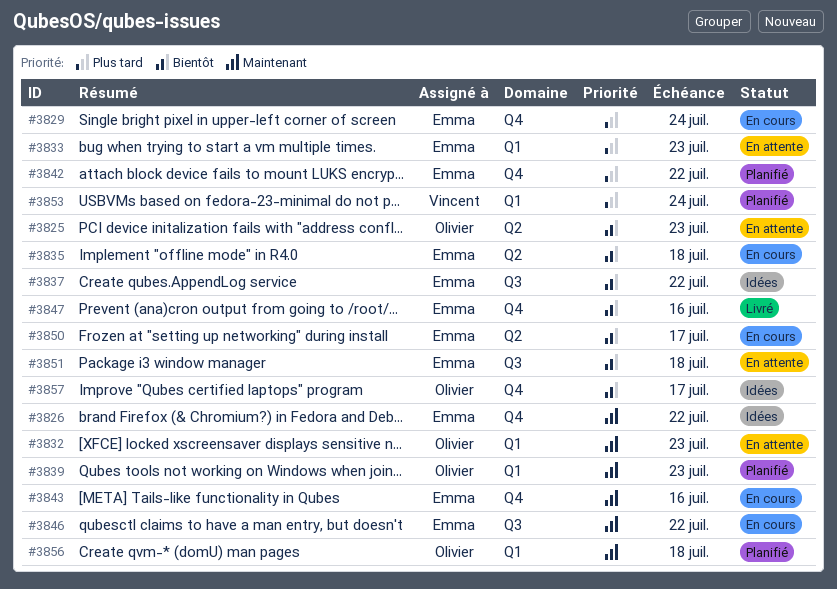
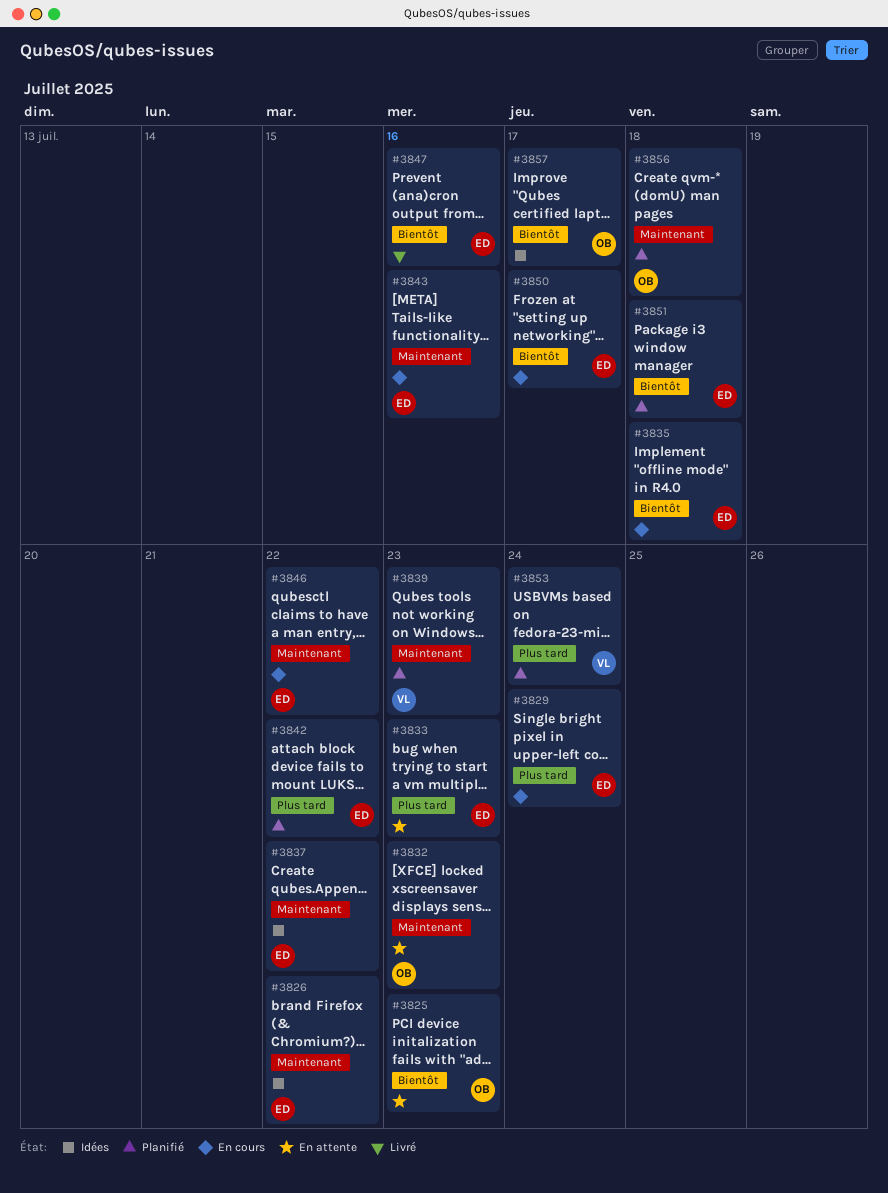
#3837, priority: Bientôt -> Maintenant
#3839, owner: Olivier -> Vincent
#3851, status: En attente -> Planifié

